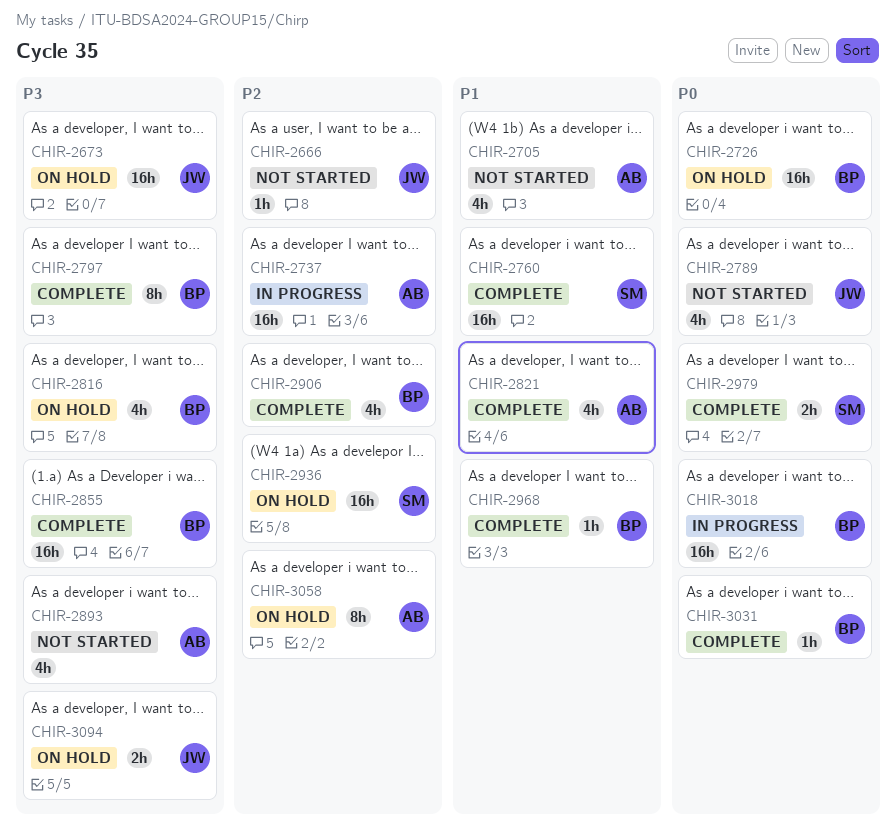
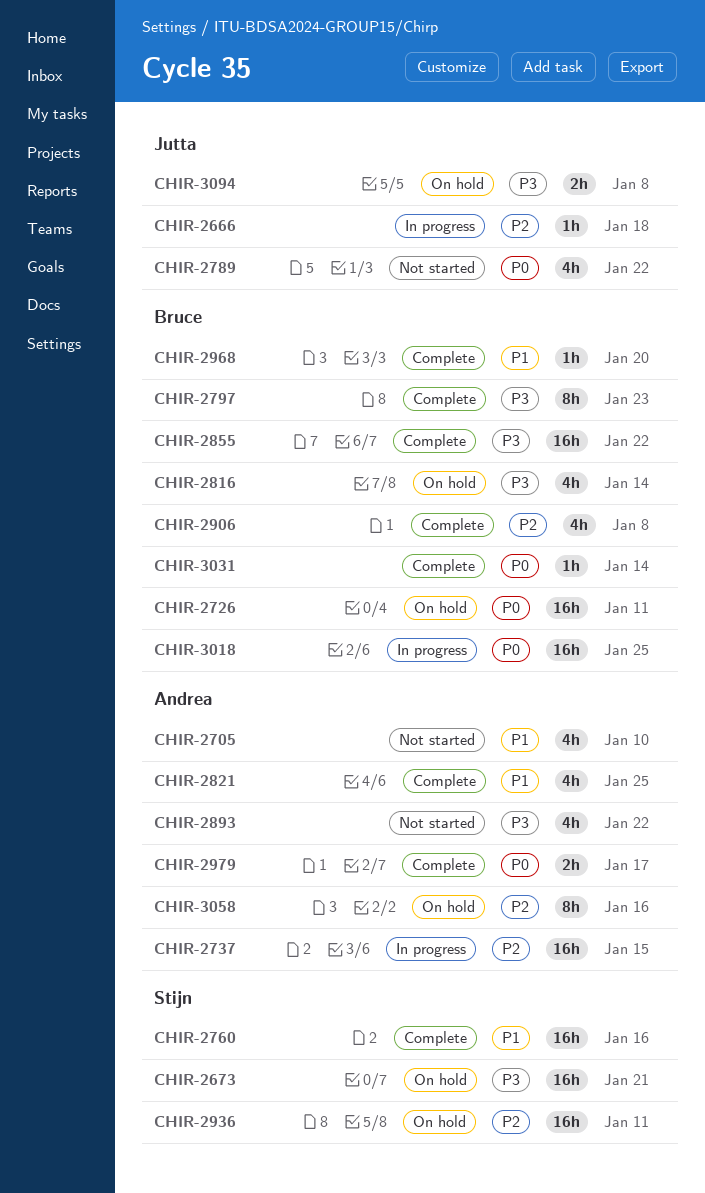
CHIR-2666, status: Not started -> In progress
CHIR-2673, owner: Jutta -> Stijn
CHIR-2979, owner: Stijn -> Andrea

